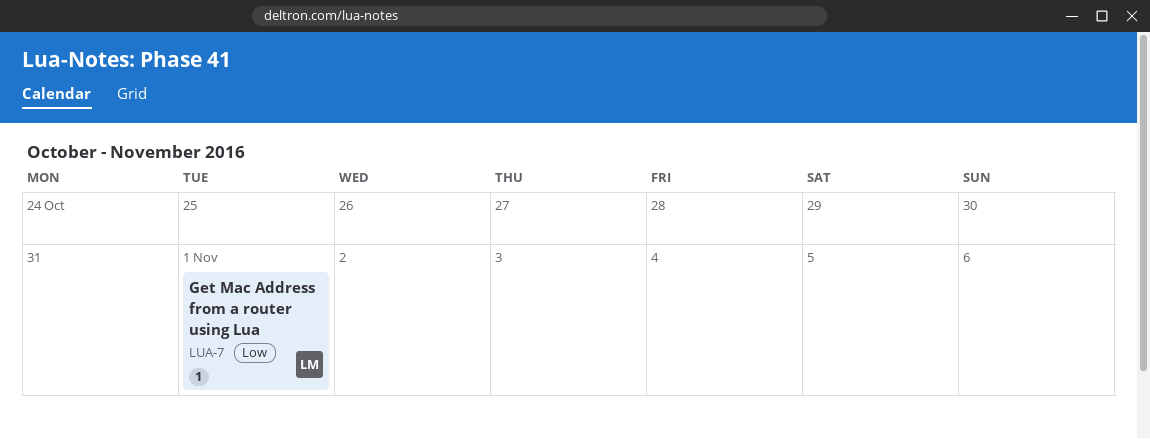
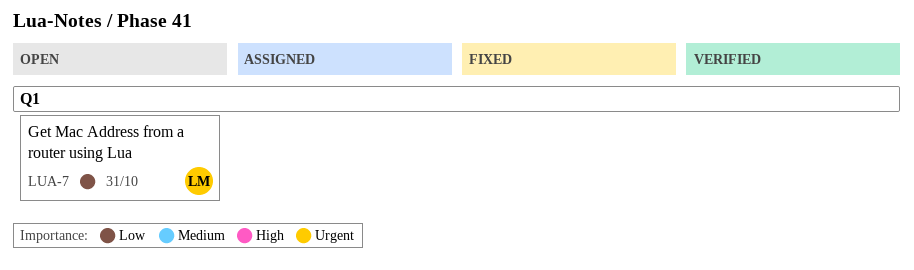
LUA-7, due: Nov 1 -> Oct 31

